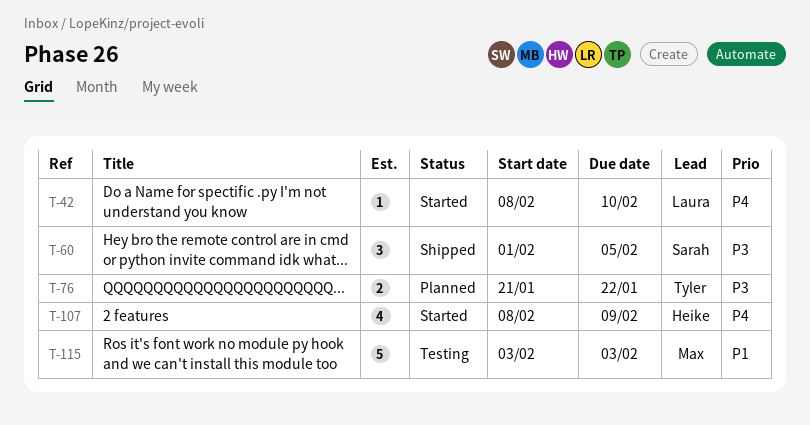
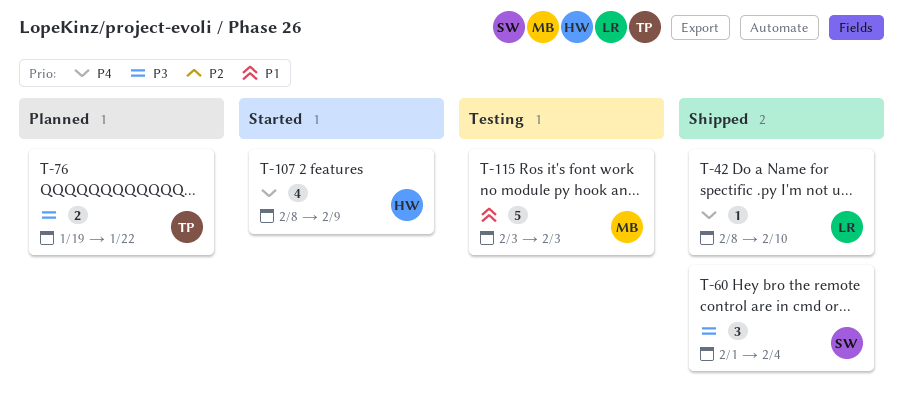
T-42, status: Started -> Shipped
T-60, due: Feb 5 -> Feb 4
T-76, start: Jan 21 -> Jan 19

